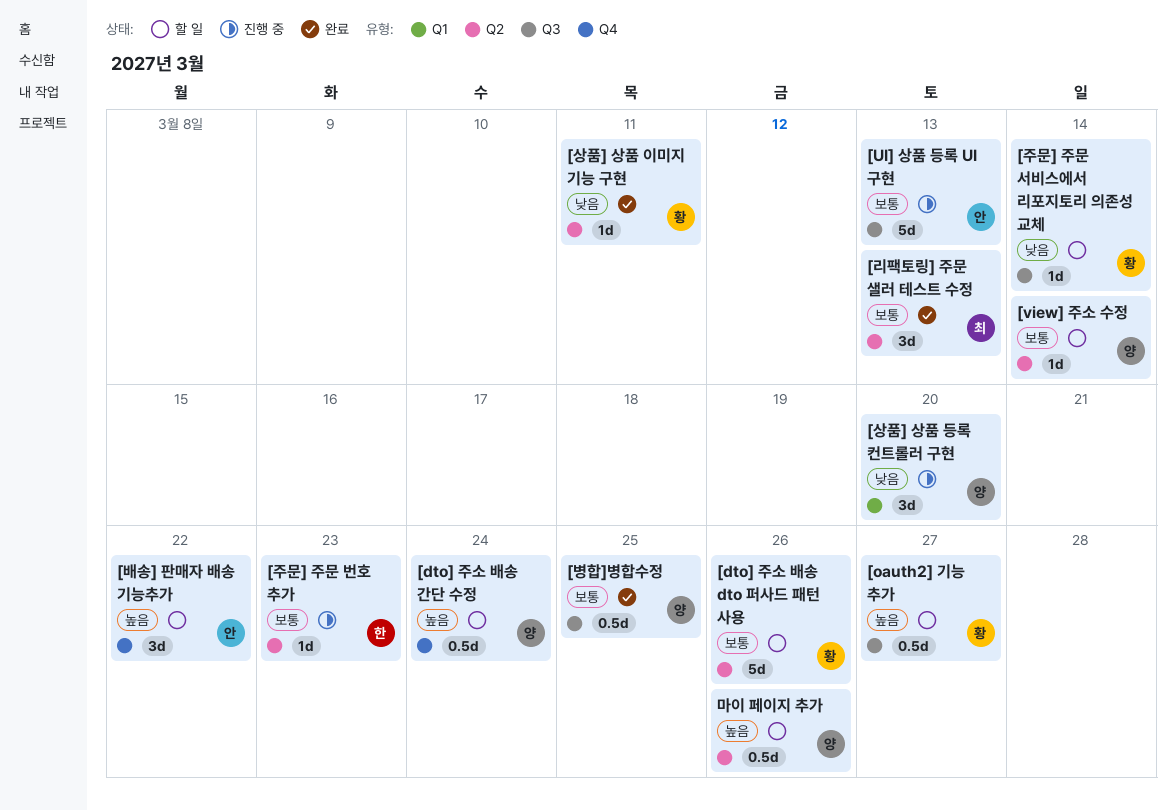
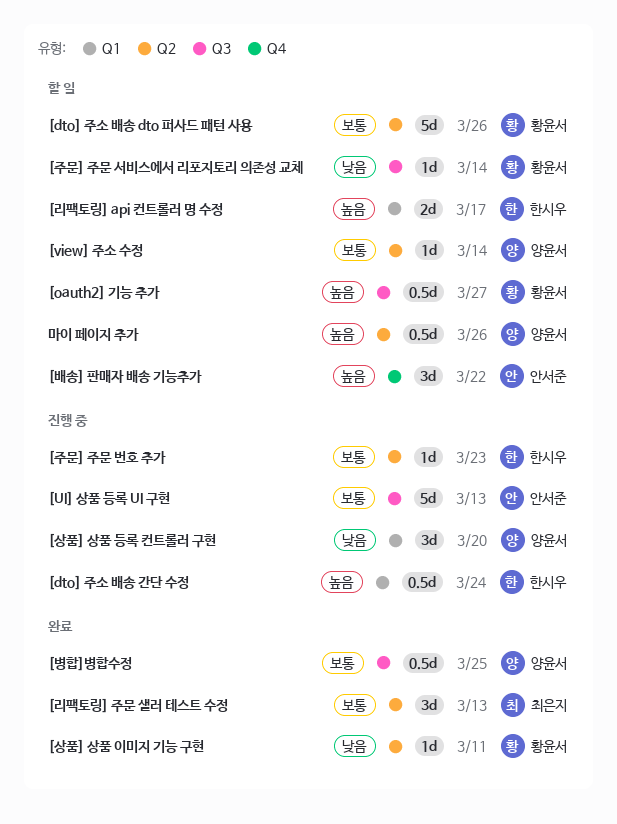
[dto] 주소 배송 간단 수정, status: 할 일 -> 진행 중
[dto] 주소 배송 간단 수정, owner: 양윤서 -> 한시우
[dto] 주소 배송 간단 수정, label: Q4 -> Q1
[리팩토링] api 컨트롤러 명 수정: none -> present

